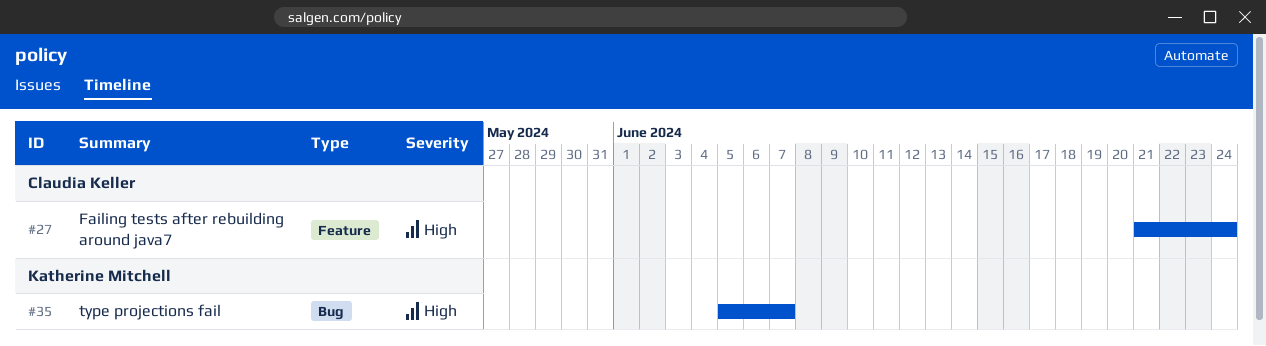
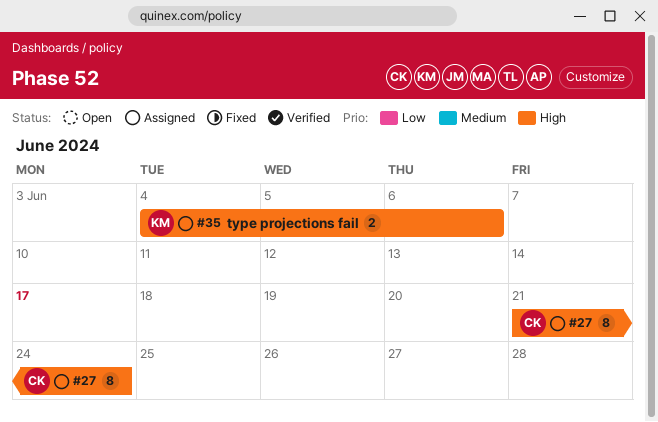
#35, start: Jun 5 -> Jun 4
#35, due: Jun 7 -> Jun 6

